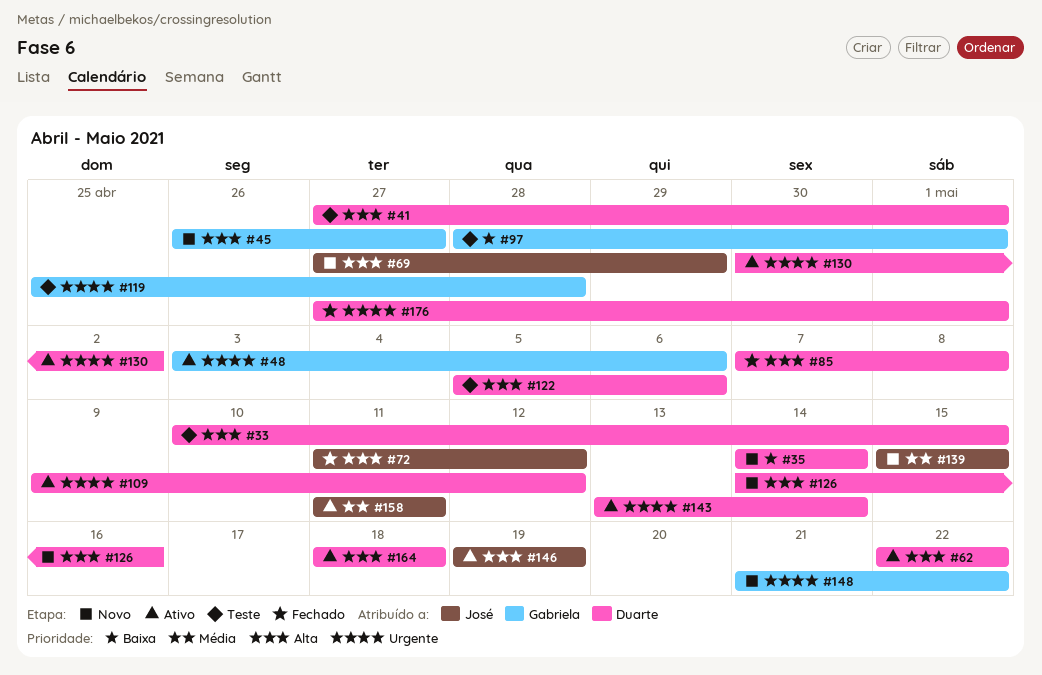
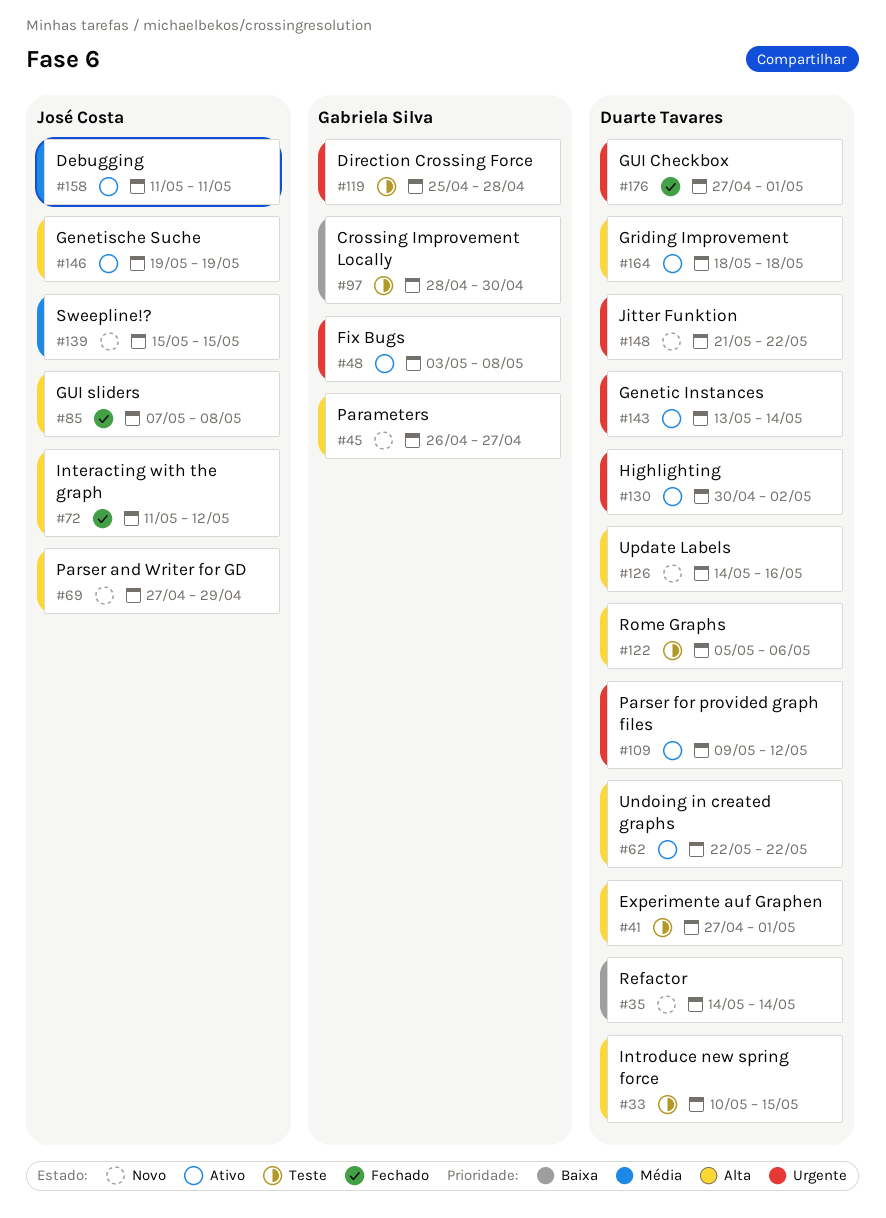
#48, due: May 6 -> May 8
#85, owner: Duarte Tavares -> José Costa
#97, due: May 1 -> Apr 30
#148, owner: Gabriela Silva -> Duarte Tavares

